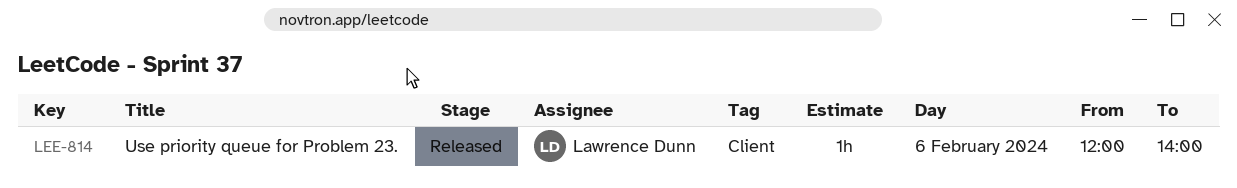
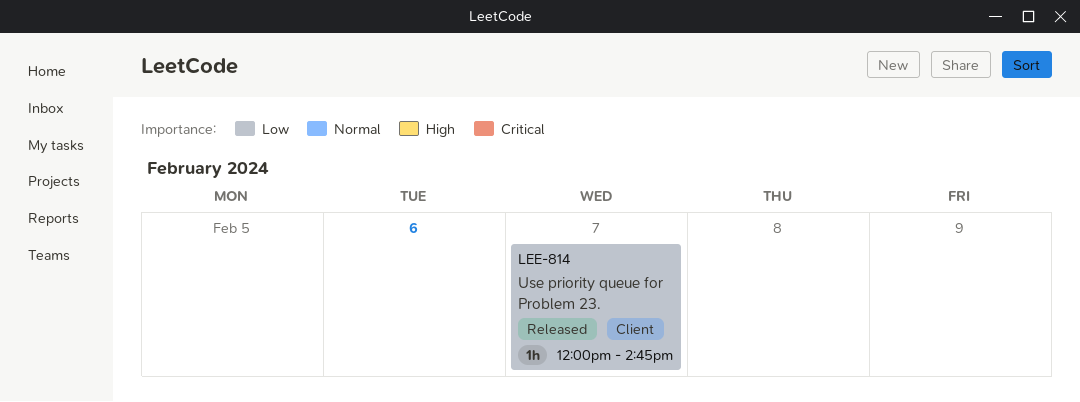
LEE-814, day: Feb 6 -> Feb 7
LEE-814, ends: 14:00 -> 14:45

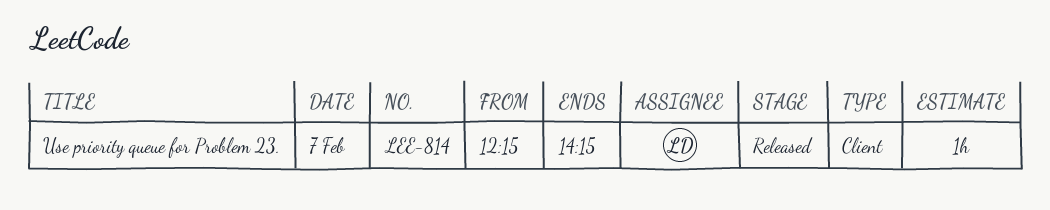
LEE-814, begins: 12:00 -> 12:15
LEE-814, ends: 14:45 -> 14:15

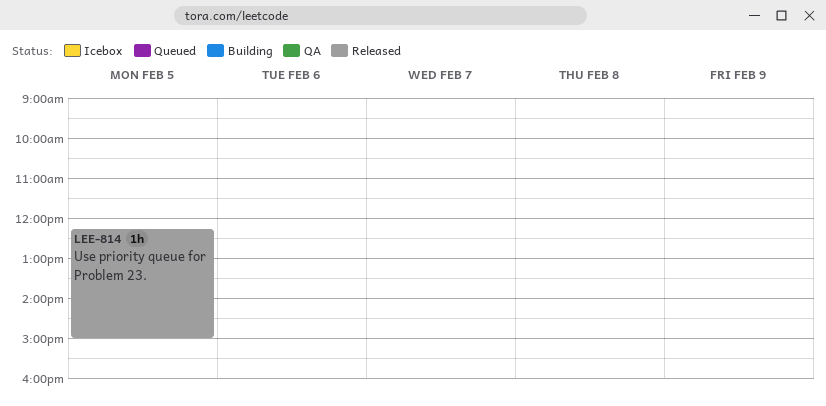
LEE-814, day: Feb 7 -> Feb 5
LEE-814, ends: 14:15 -> 15:00

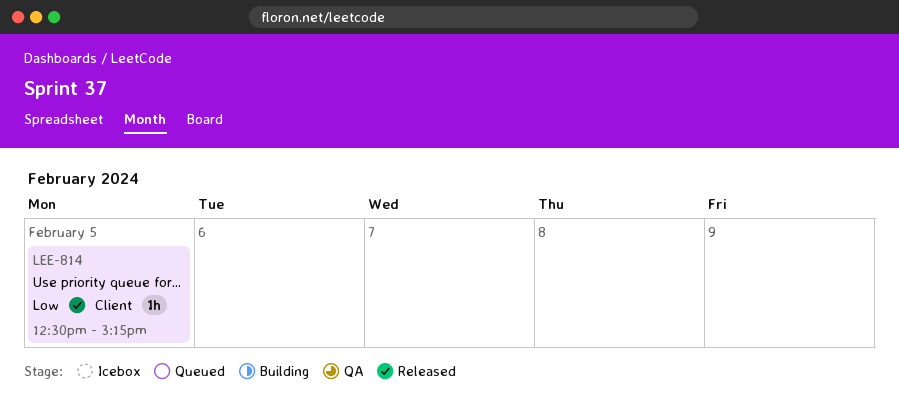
LEE-814, begins: 12:15 -> 12:30
LEE-814, ends: 15:00 -> 15:15

